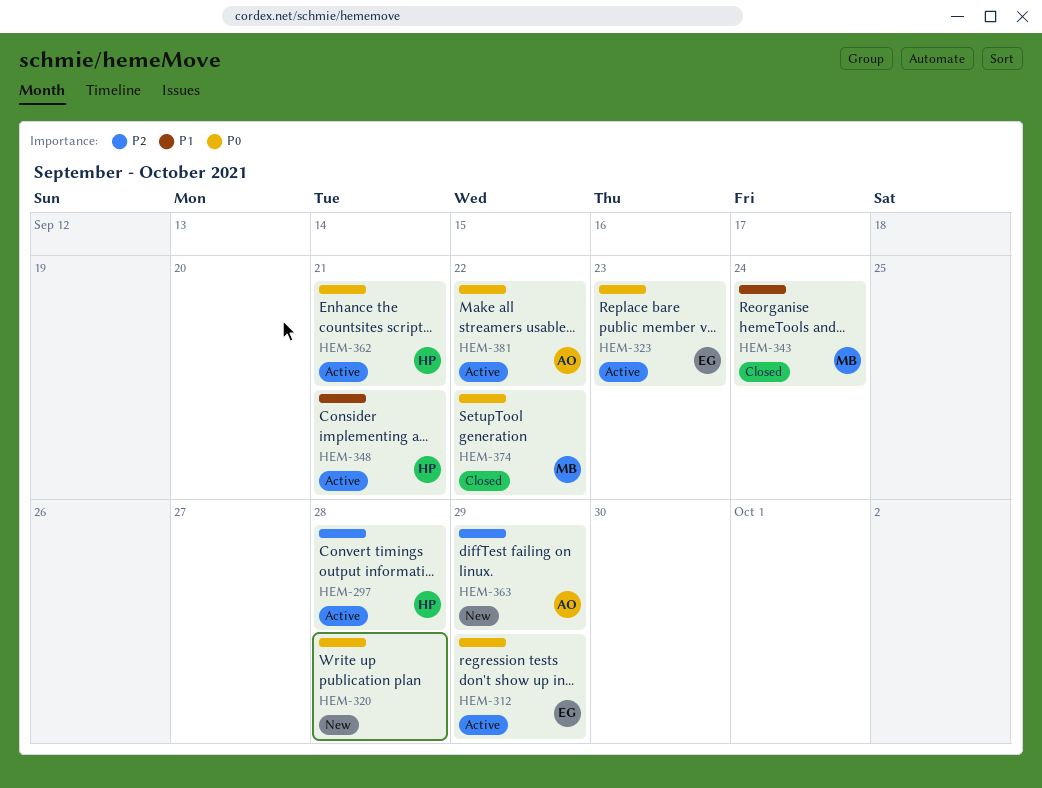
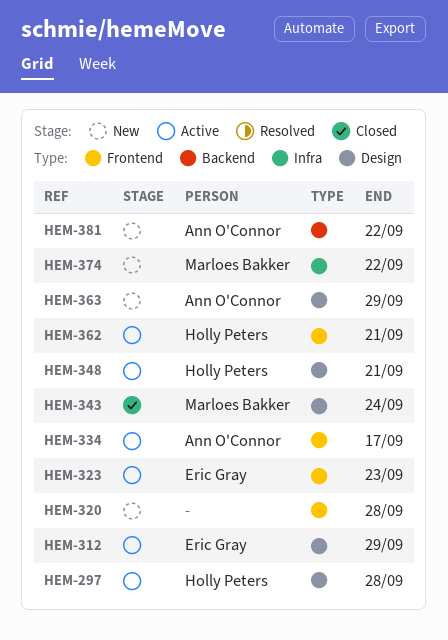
HEM-334: none -> present
HEM-374, status: Closed -> New
HEM-381, status: Active -> New

